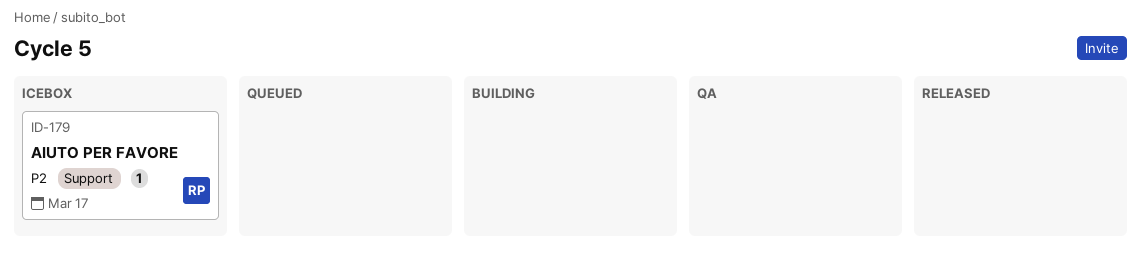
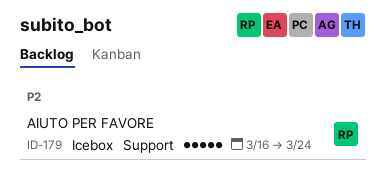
ID-179, estimate: 1 -> 5
ID-179, due: Mar 17 -> Mar 24

